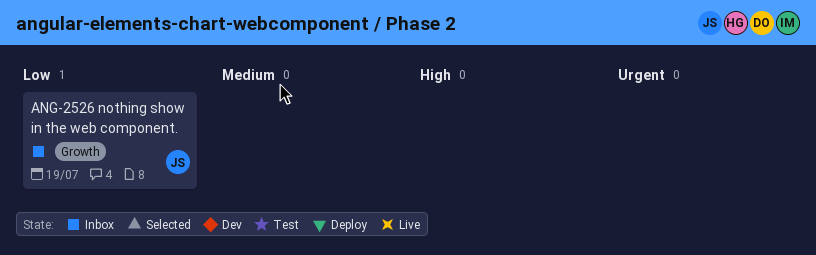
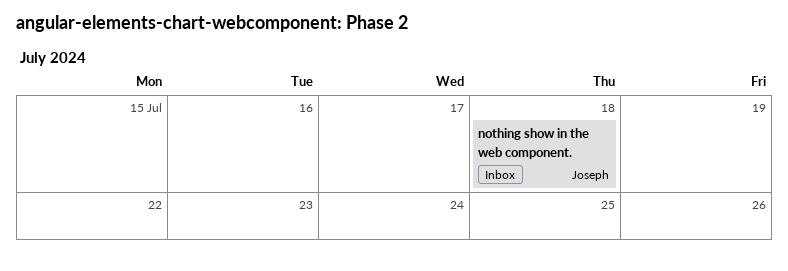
nothing show in the web component., due: Jul 19 -> Jul 18

